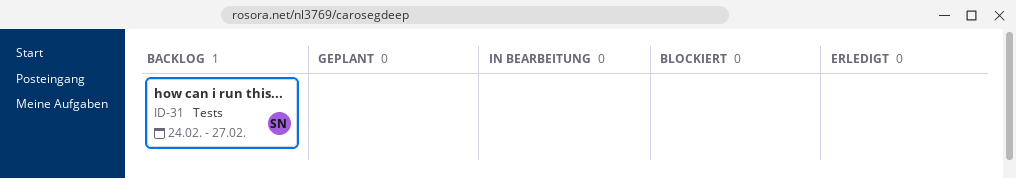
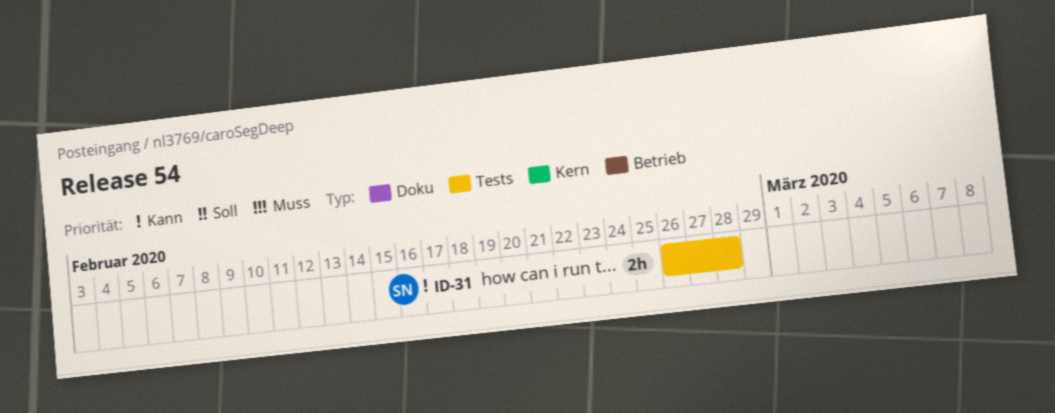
ID-31, start: Feb 24 -> Feb 26
ID-31, due: Feb 27 -> Feb 28

